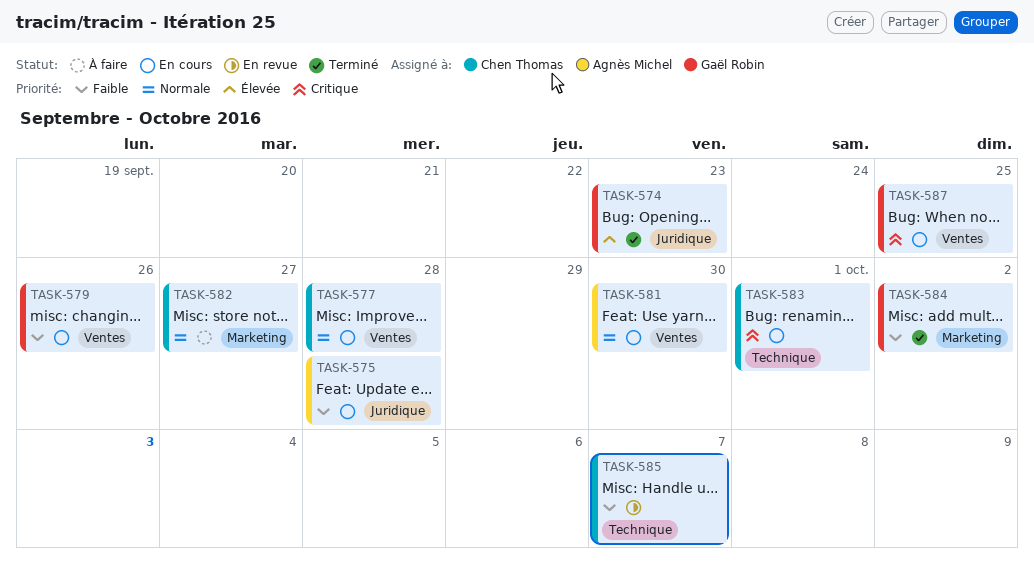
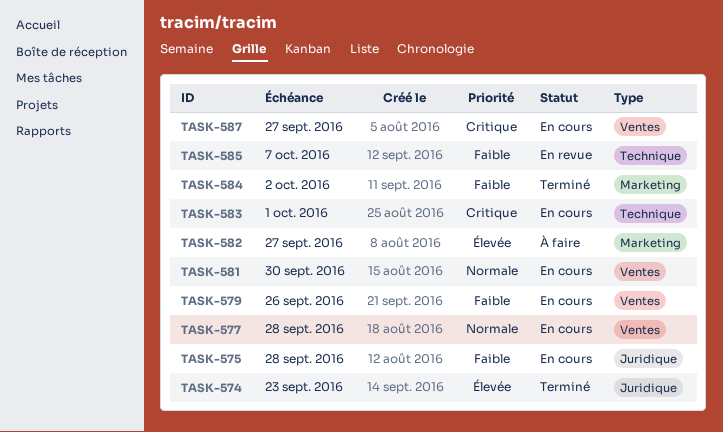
TASK-582, priority: Normale -> Élevée
TASK-587, due: Sep 25 -> Sep 27

